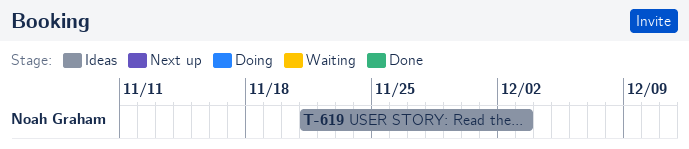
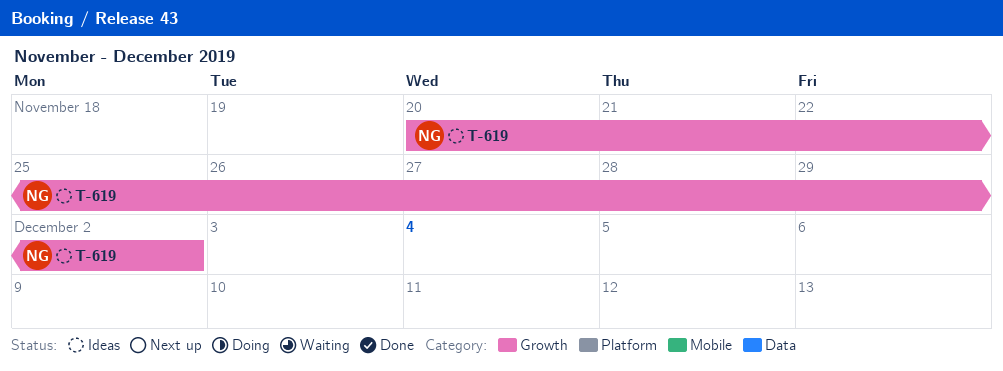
T-619, start: Nov 21 -> Nov 20
T-619, due: Dec 3 -> Dec 2

